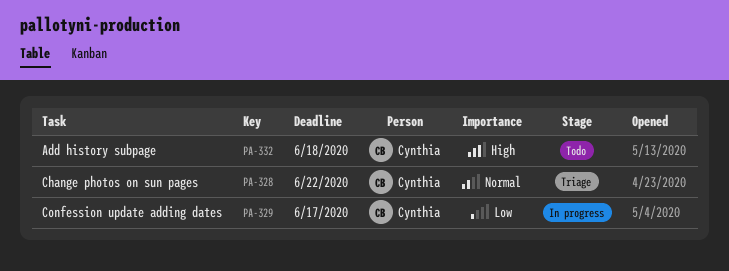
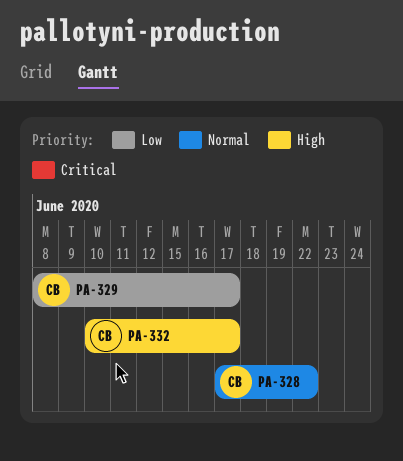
PA-332, due: Jun 18 -> Jun 17

